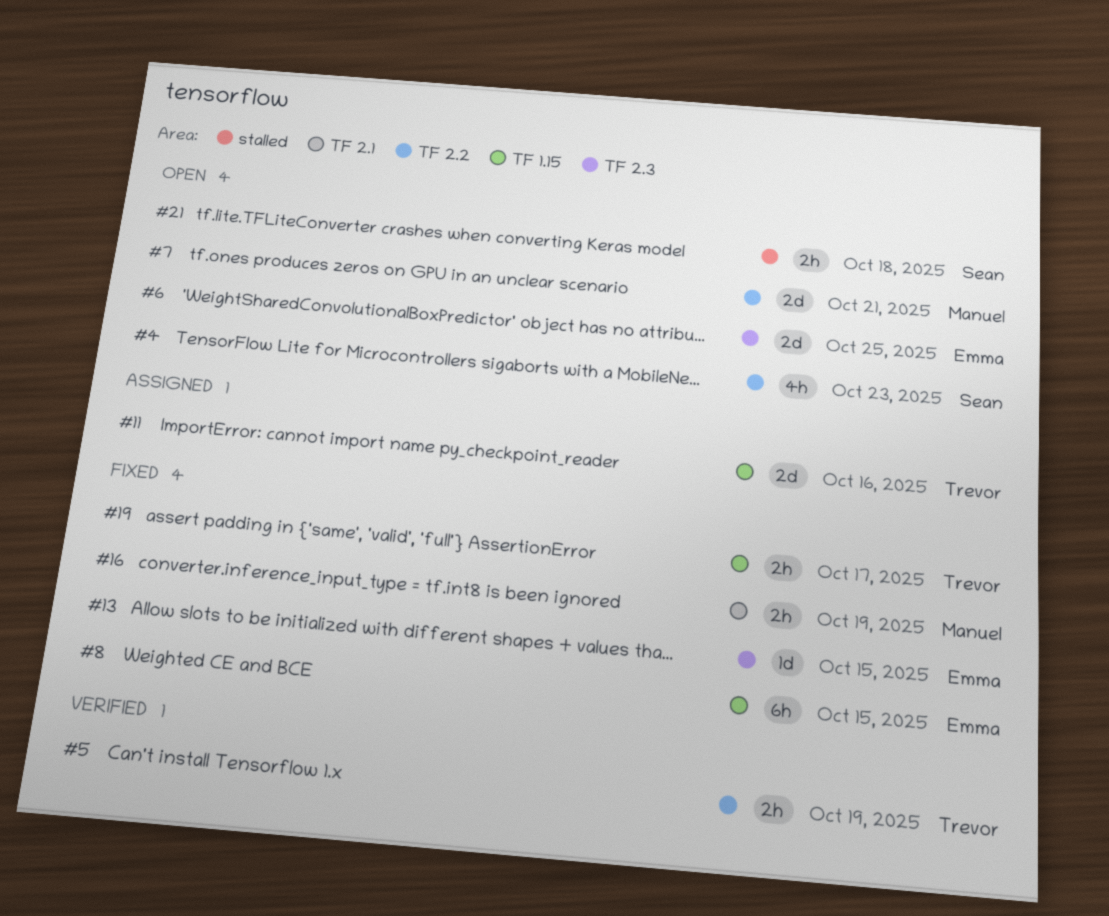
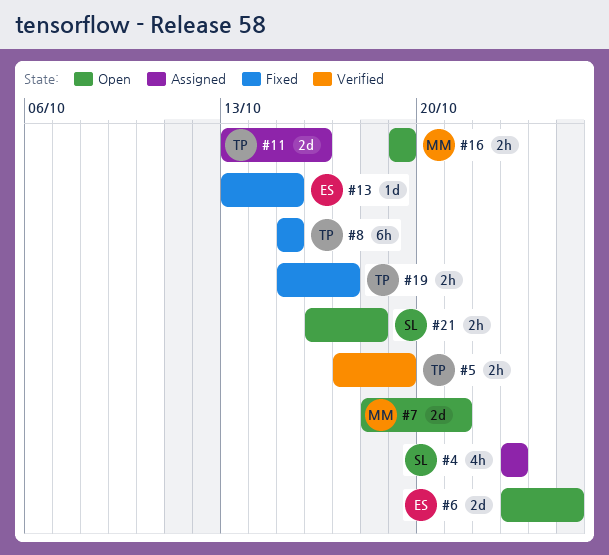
#4, status: Open -> Assigned
#8, owner: Emma -> Trevor
#16, status: Fixed -> Open

